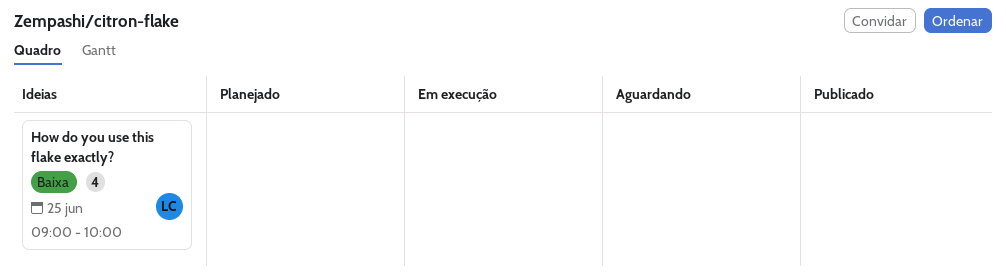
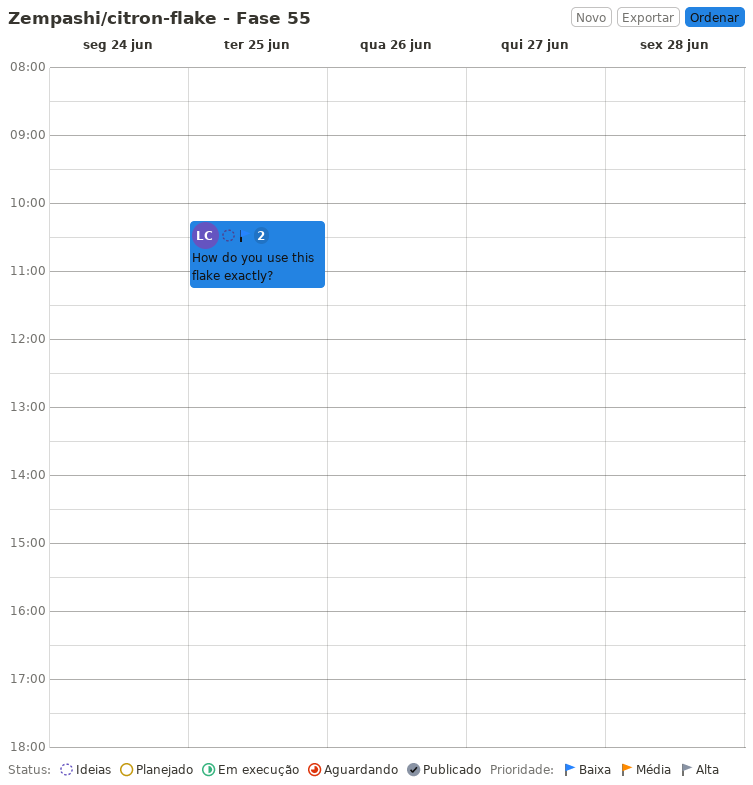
How do you use this flake exactly?, estimate: 4 -> 2
How do you use this flake exactly?, begins: 09:00 -> 10:15
How do you use this flake exactly?, ends: 10:00 -> 11:15

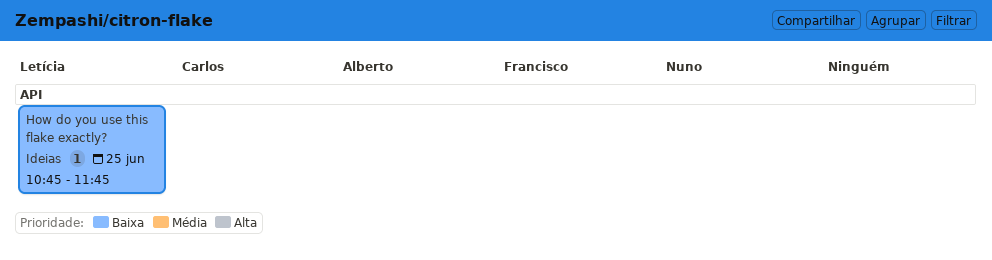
How do you use this flake exactly?, estimate: 2 -> 1
How do you use this flake exactly?, begins: 10:15 -> 10:45
How do you use this flake exactly?, ends: 11:15 -> 11:45

